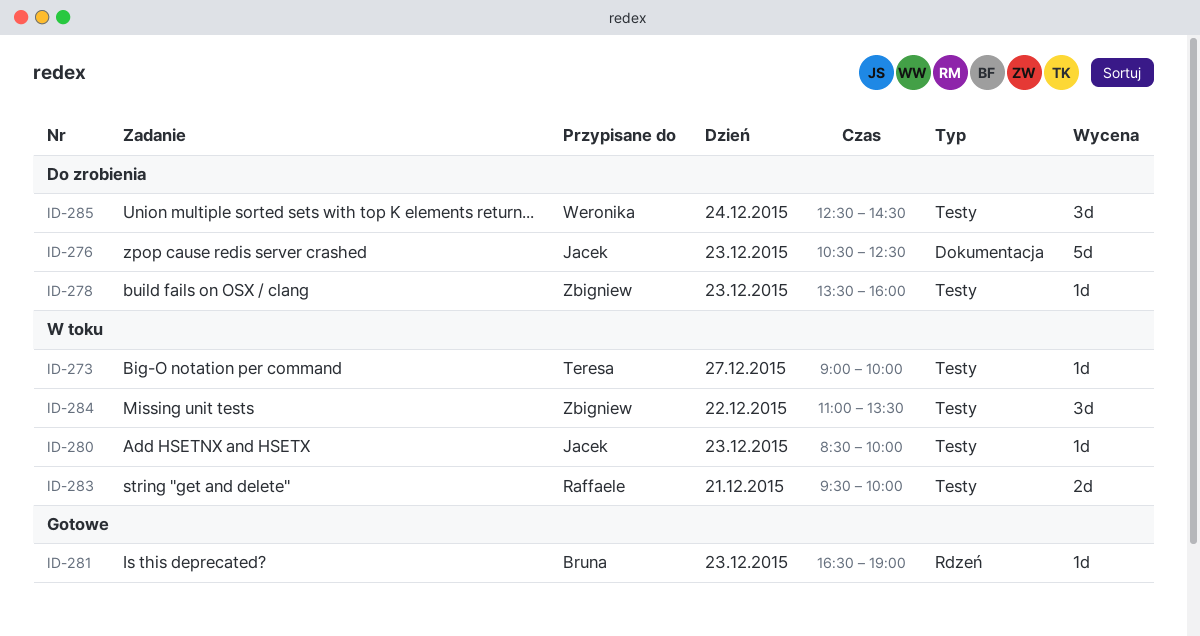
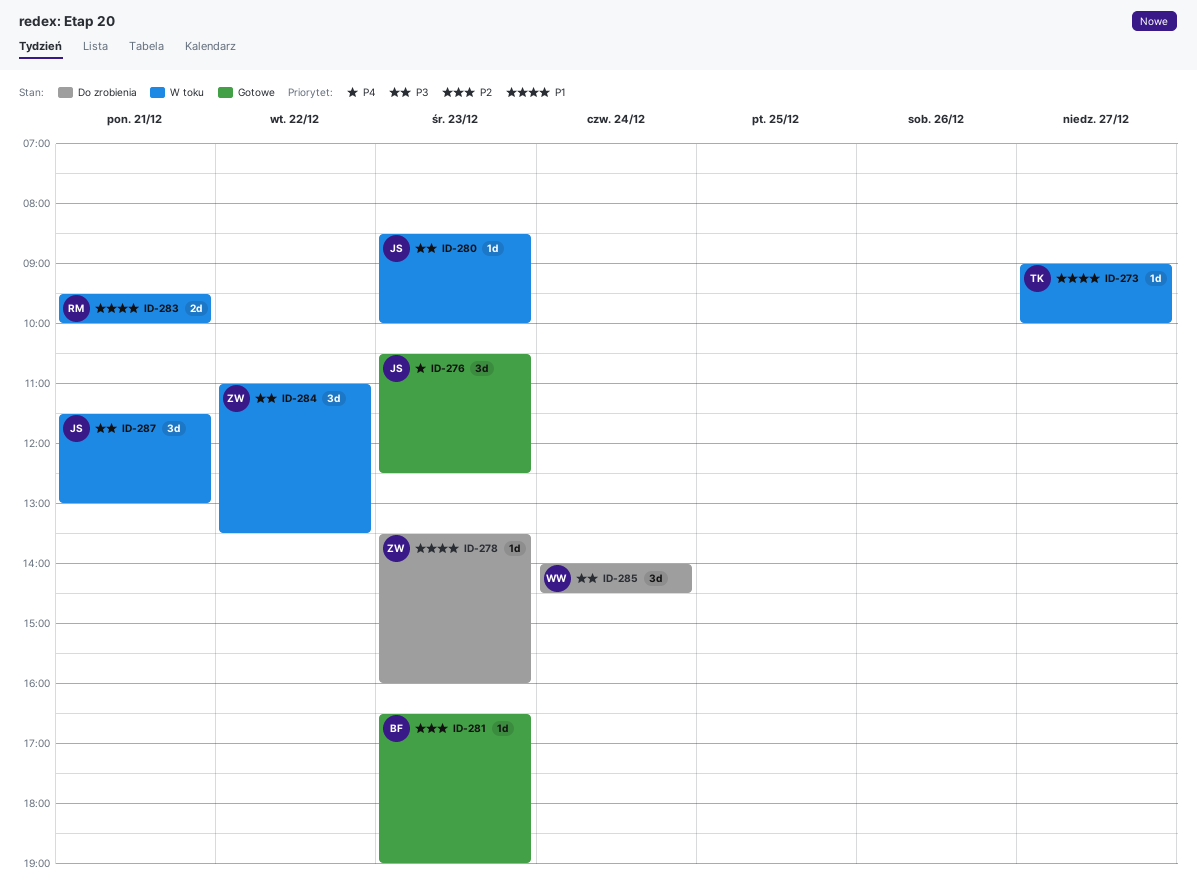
ID-276, status: Do zrobienia -> Gotowe
ID-276, estimate: 5d -> 3d
ID-285, begins: 12:30 -> 14:00
ID-287: none -> present

